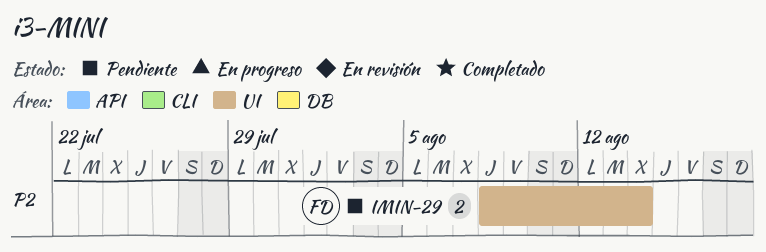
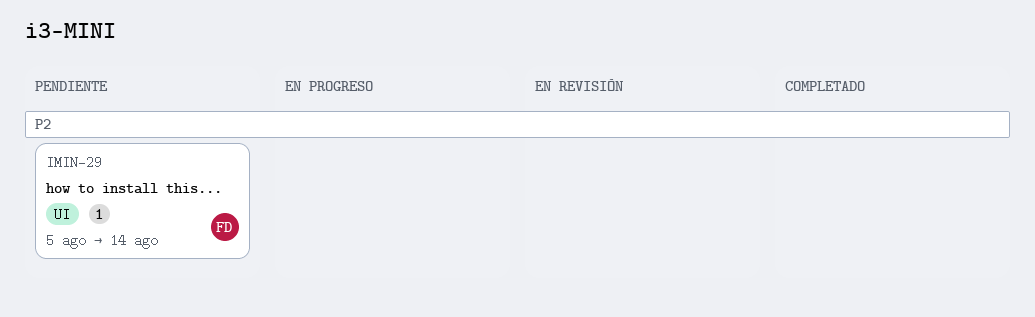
IMIN-29, estimate: 2 -> 1
IMIN-29, start: Aug 8 -> Aug 5

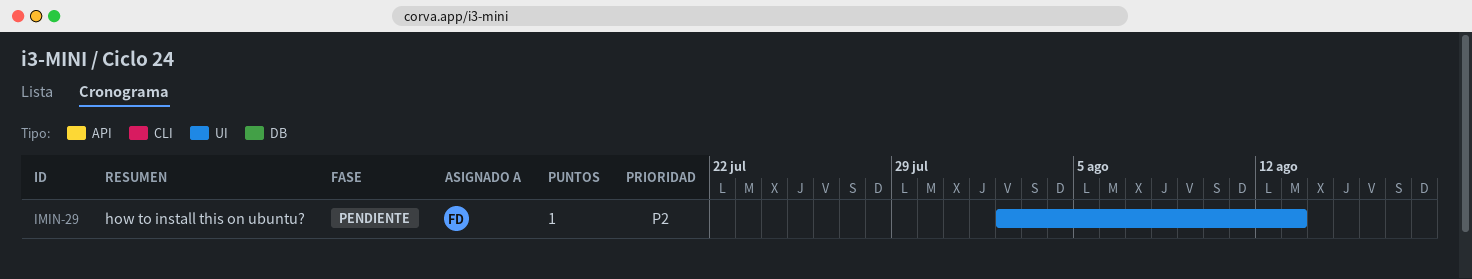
IMIN-29, start: Aug 5 -> Aug 2
IMIN-29, due: Aug 14 -> Aug 13

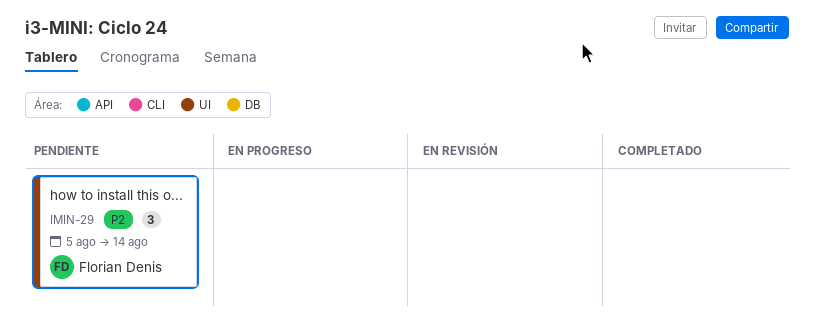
IMIN-29, estimate: 1 -> 3
IMIN-29, start: Aug 2 -> Aug 5
IMIN-29, due: Aug 13 -> Aug 14

